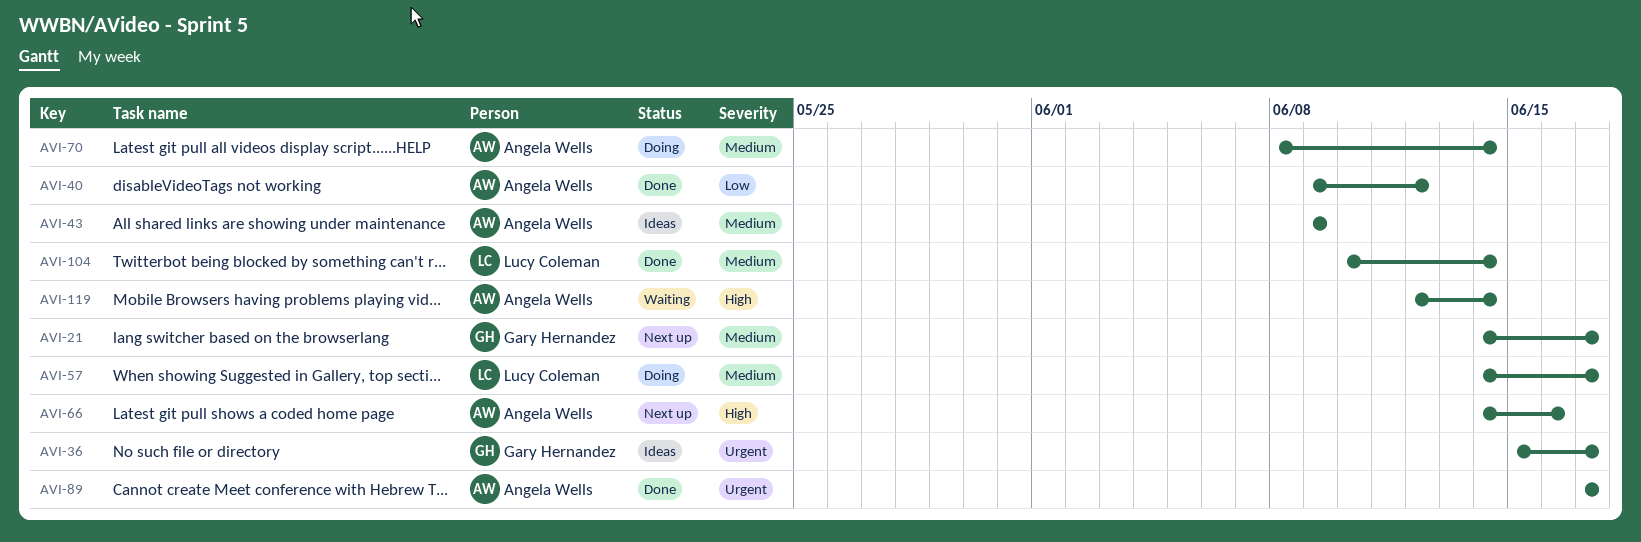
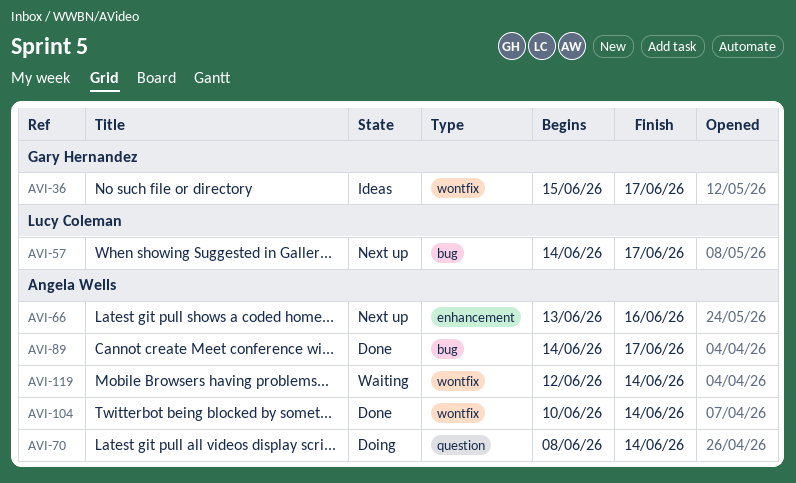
AVI-21: present -> none
AVI-40: present -> none
AVI-43: present -> none
AVI-57, status: Doing -> Next up
AVI-66, start: Jun 14 -> Jun 13
AVI-89, start: Jun 17 -> Jun 14
AVI-104, owner: Lucy Coleman -> Angela Wells

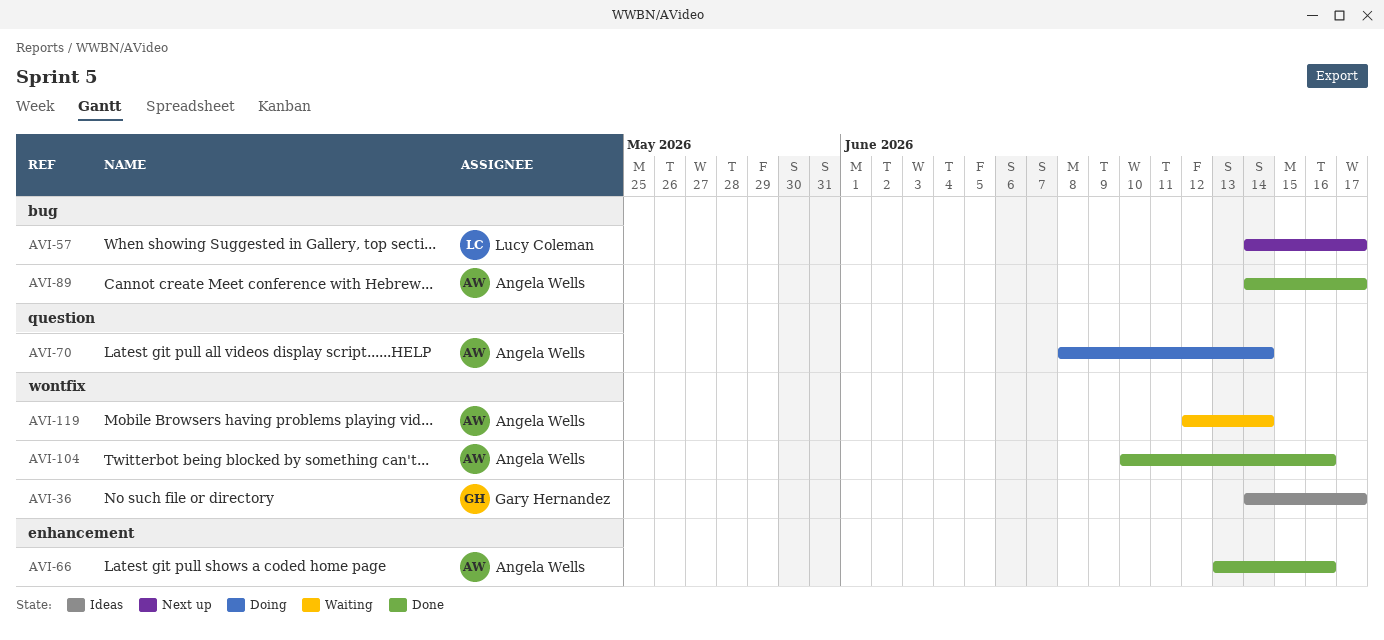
AVI-36, start: Jun 15 -> Jun 14
AVI-66, status: Next up -> Done
AVI-104, due: Jun 14 -> Jun 16

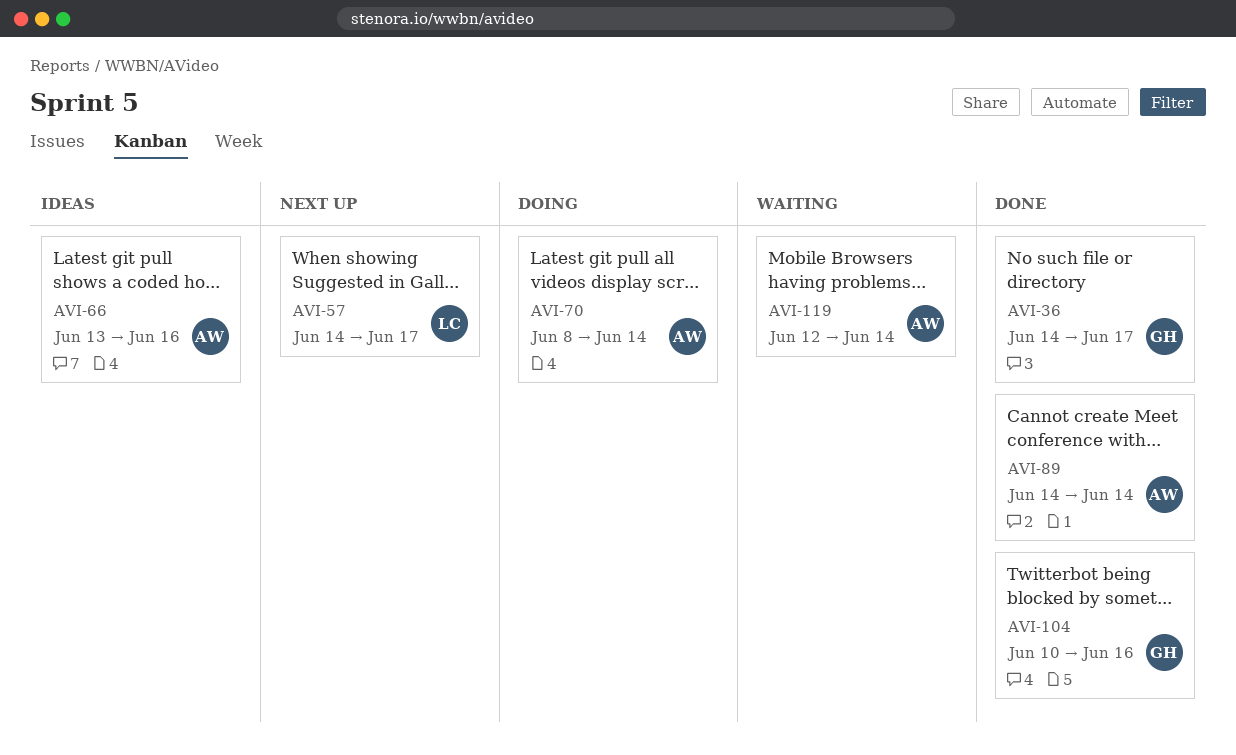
AVI-36, status: Ideas -> Done
AVI-66, status: Done -> Ideas
AVI-89, due: Jun 17 -> Jun 14
AVI-104, owner: Angela Wells -> Gary Hernandez

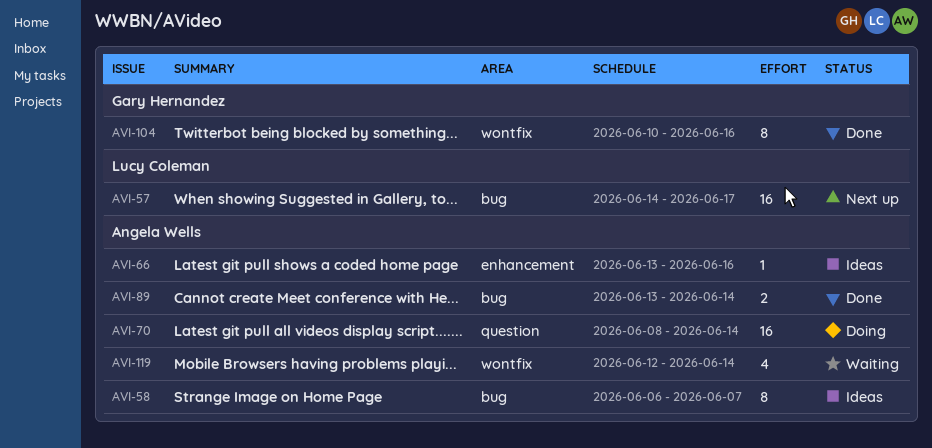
AVI-36: present -> none
AVI-58: none -> present
AVI-89, start: Jun 14 -> Jun 13

